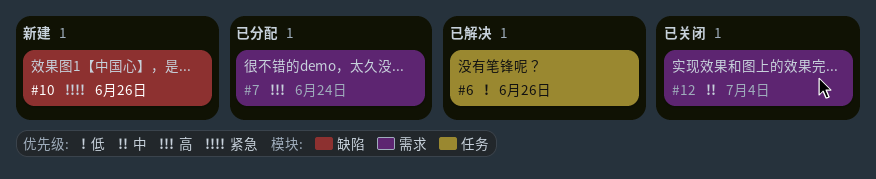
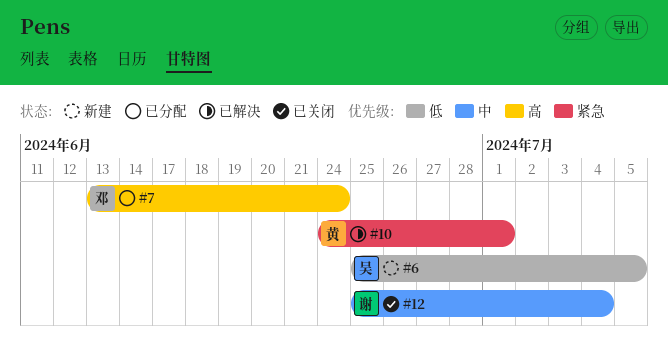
#6, status: 已解决 -> 新建
#6, due: Jun 26 -> Jul 5
#10, status: 新建 -> 已解决
#10, due: Jun 26 -> Jul 1

